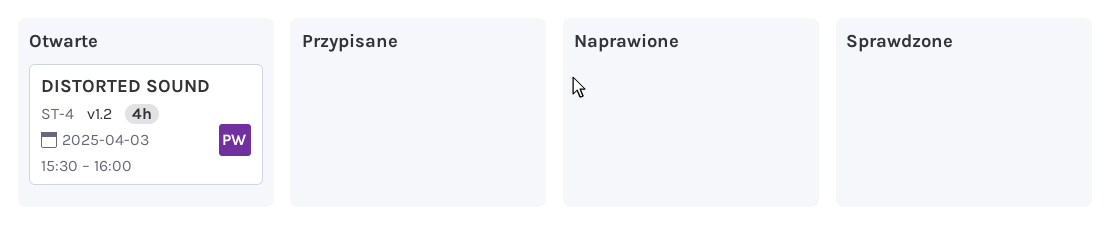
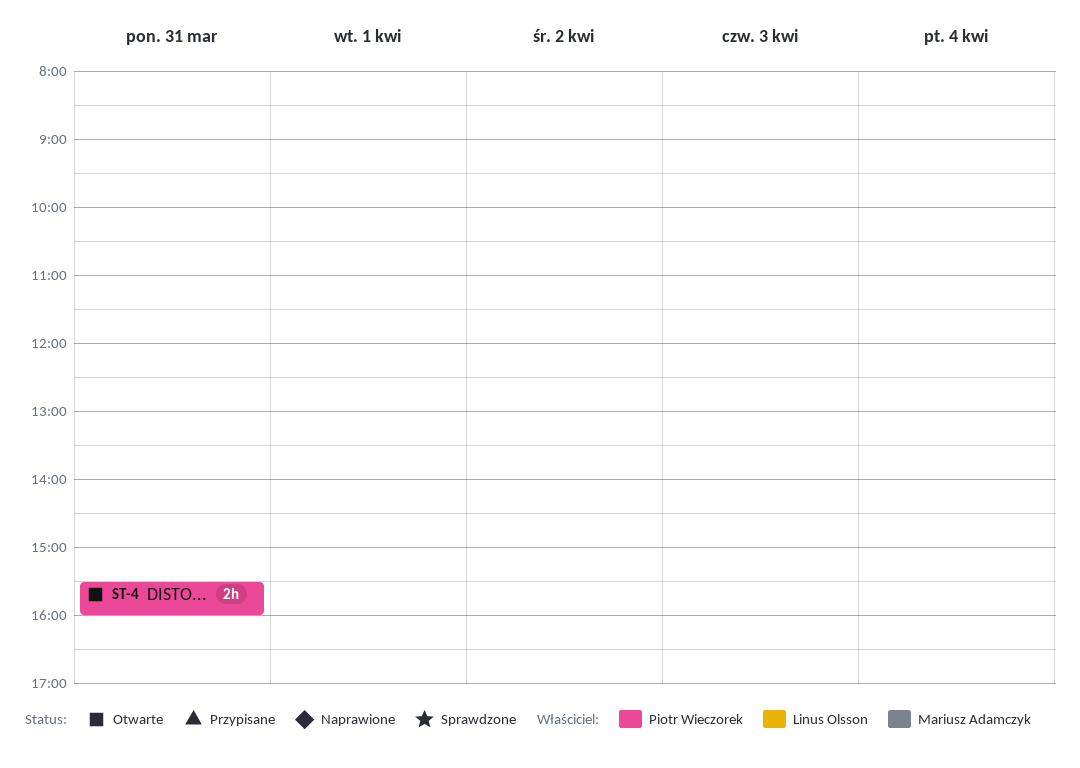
ST-4, estimate: 4h -> 2h
ST-4, day: Apr 3 -> Mar 31

